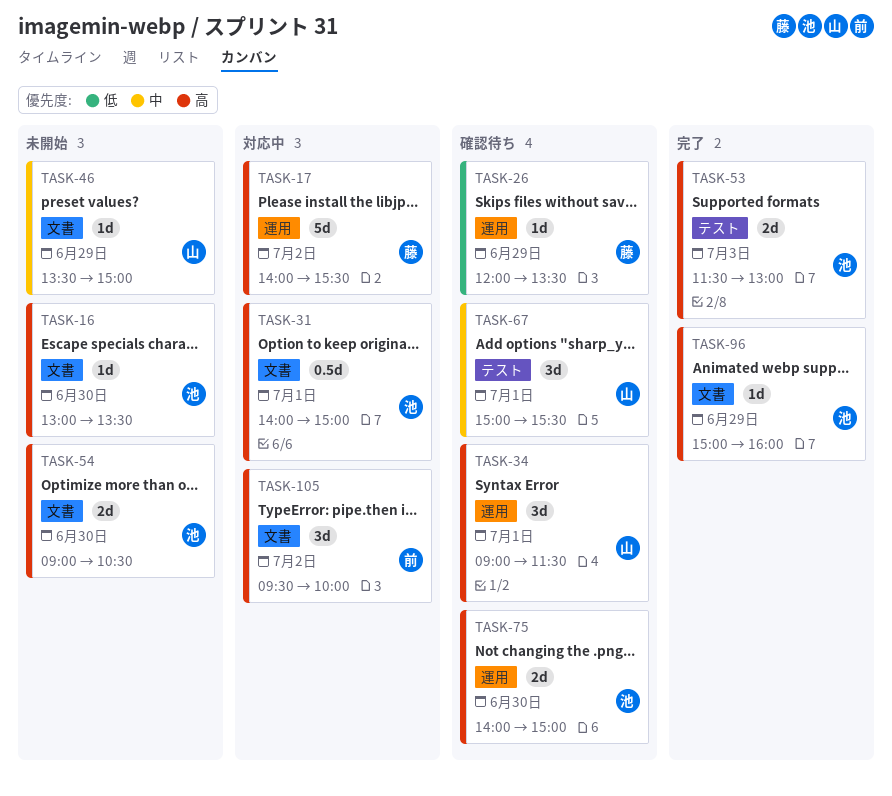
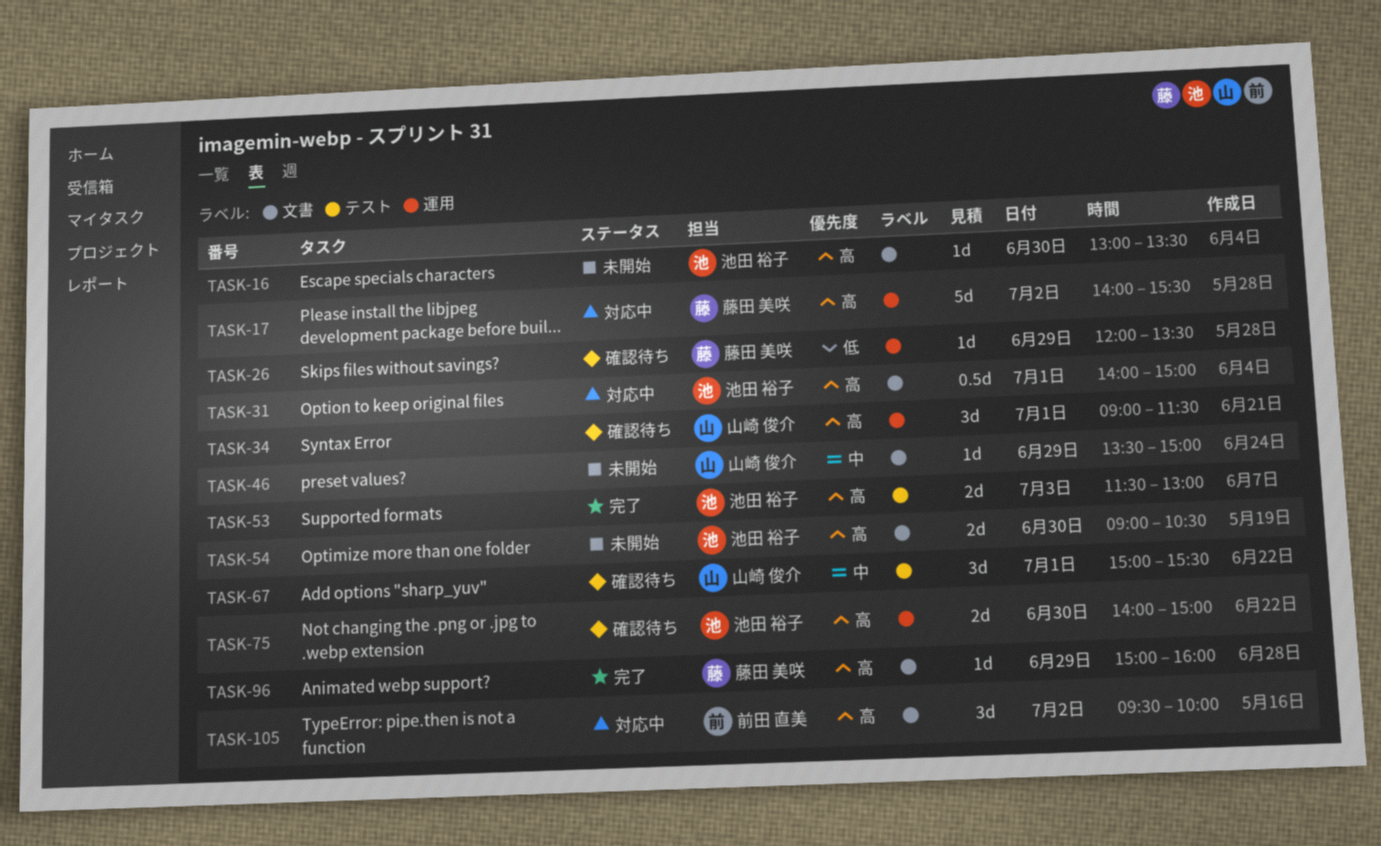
TASK-96, owner: 池田 裕子 -> 藤田 美咲

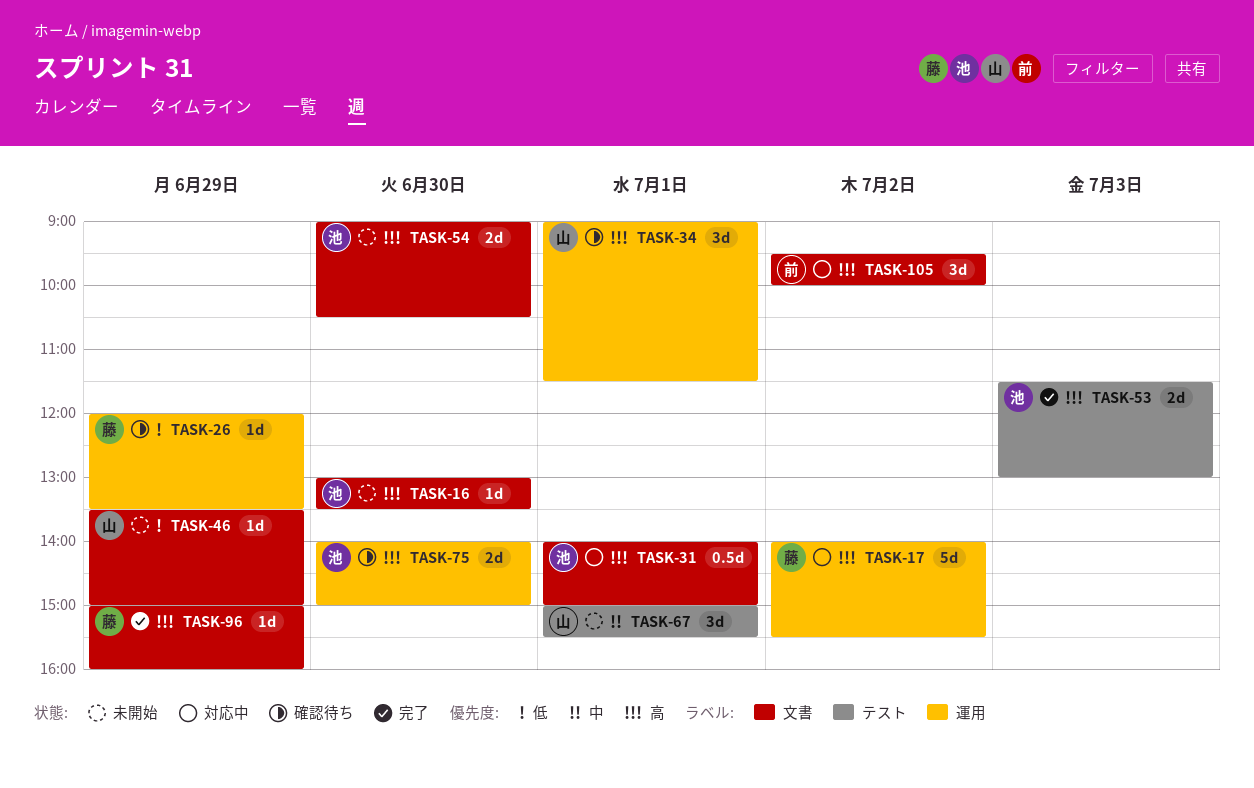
TASK-46, priority: 中 -> 低
TASK-67, status: 確認待ち -> 未開始

